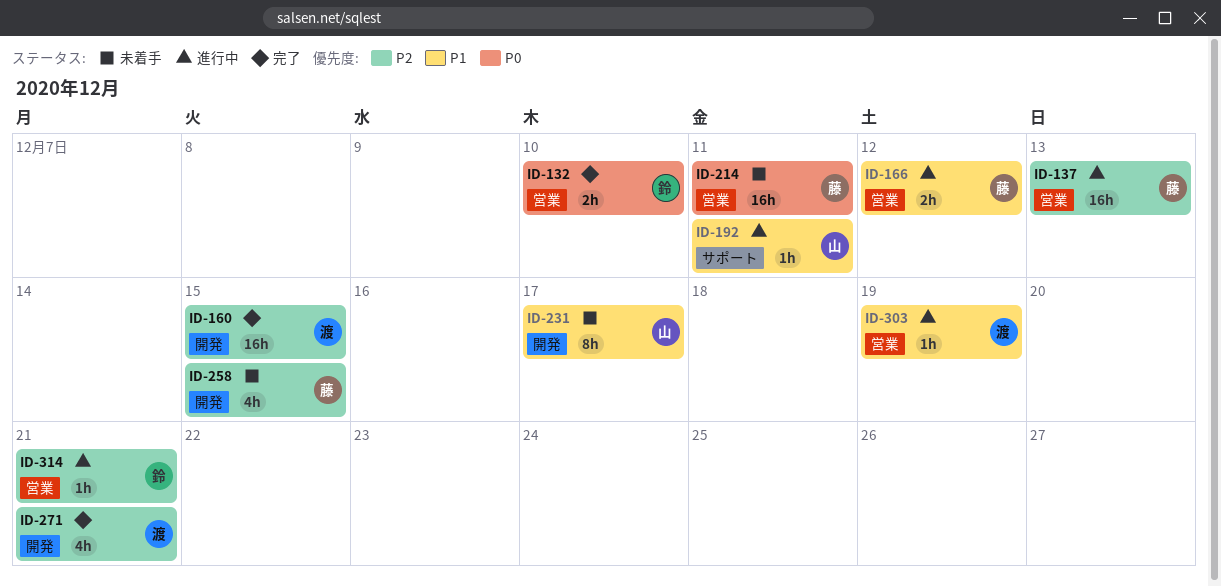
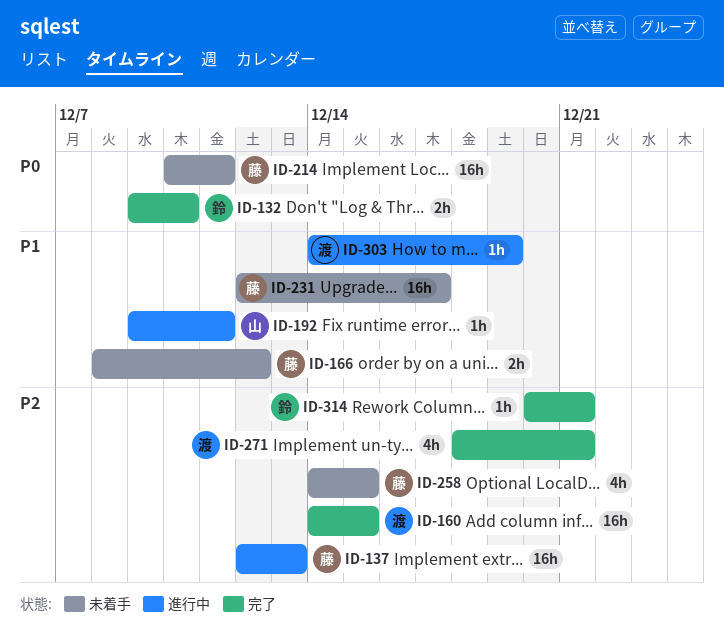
ID-166, status: 進行中 -> 未着手
ID-231, owner: 山 -> 藤
ID-231, estimate: 8h -> 16h
ID-314, status: 進行中 -> 完了

